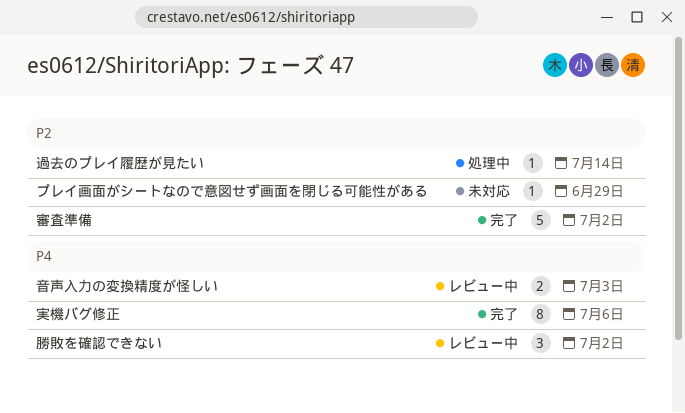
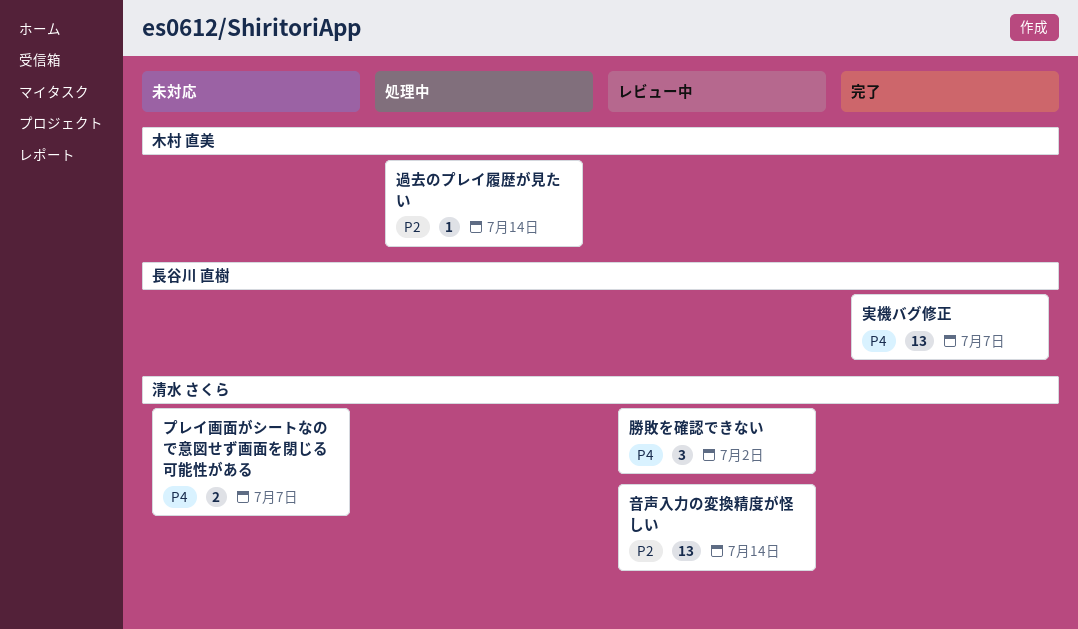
プレイ画面がシートなので意図せず画面を閉じる可能性がある, priority: P2 -> P4
プレイ画面がシートなので意図せず画面を閉じる可能性がある, estimate: 1 -> 2
プレイ画面がシートなので意図せず画面を閉じる可能性がある, due: Jun 29 -> Jul 7
実機バグ修正, estimate: 8 -> 13
実機バグ修正, due: Jul 6 -> Jul 7
審査準備: present -> none
音声入力の変換精度が怪しい, priority: P4 -> P2
音声入力の変換精度が怪しい, estimate: 2 -> 13
音声入力の変換精度が怪しい, due: Jul 3 -> Jul 14

